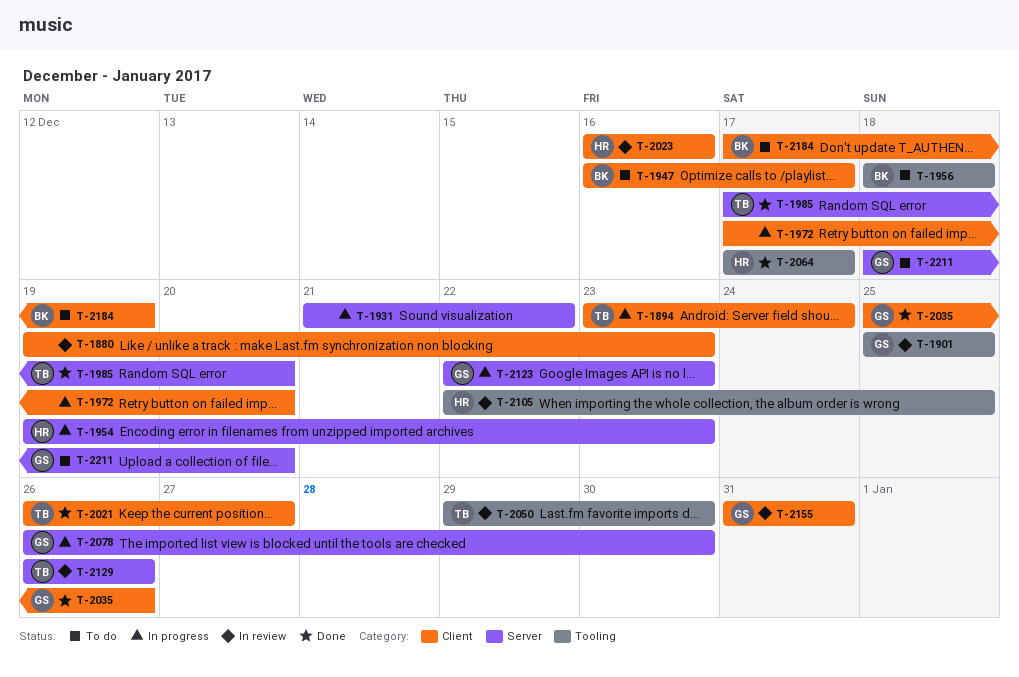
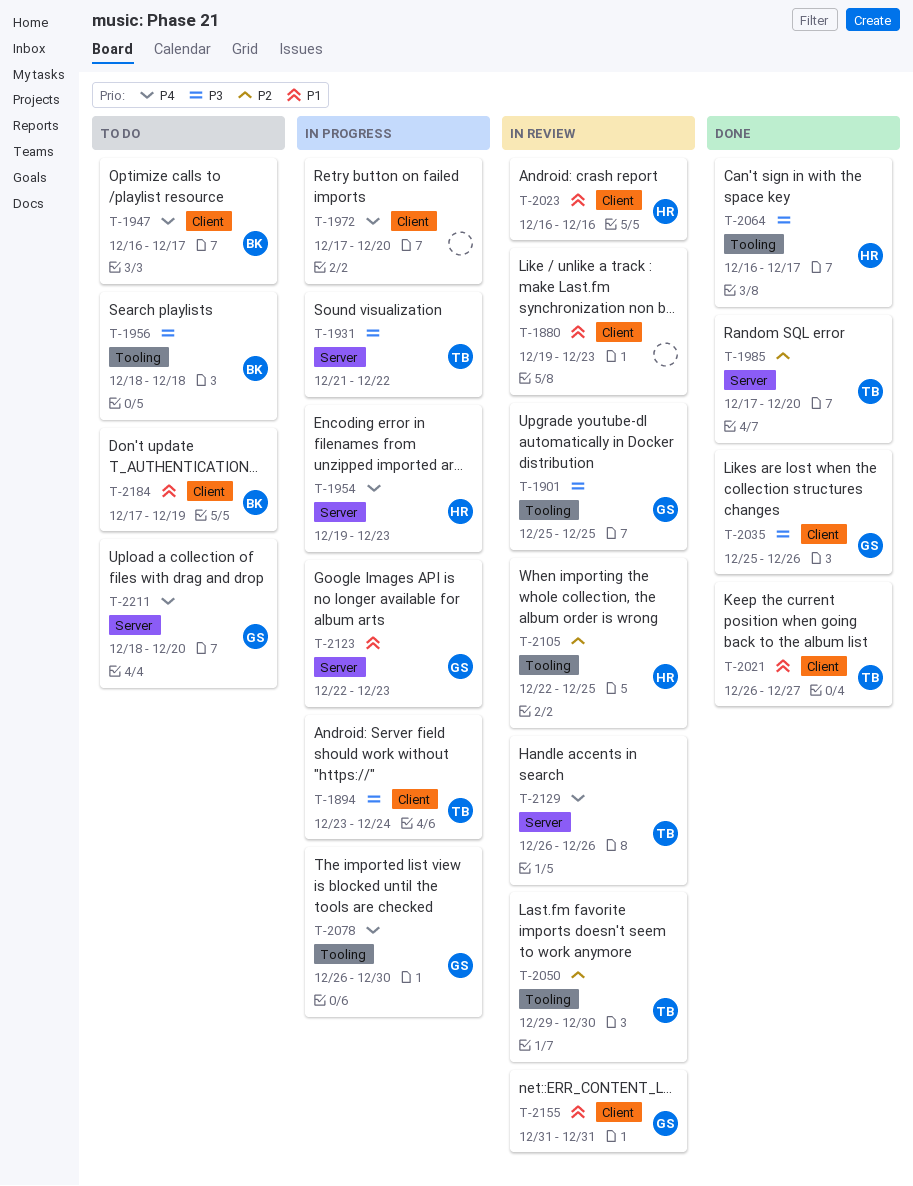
T-1931, owner: none -> TB
T-2064, start: Dec 17 -> Dec 16
T-2078, label: Server -> Tooling

